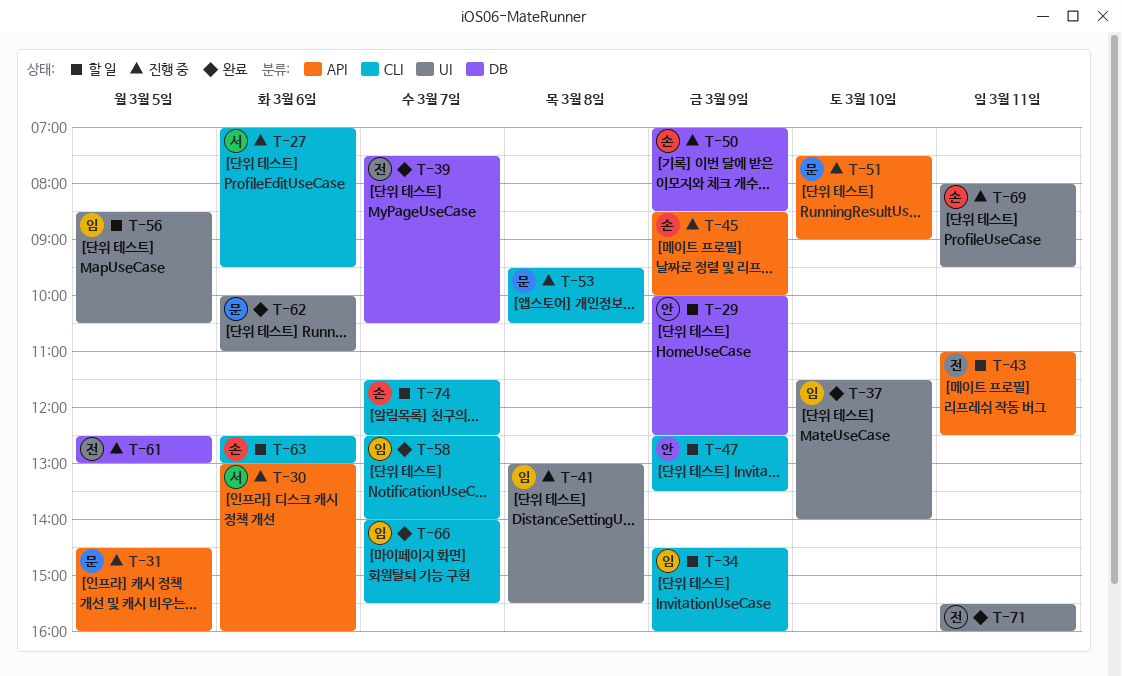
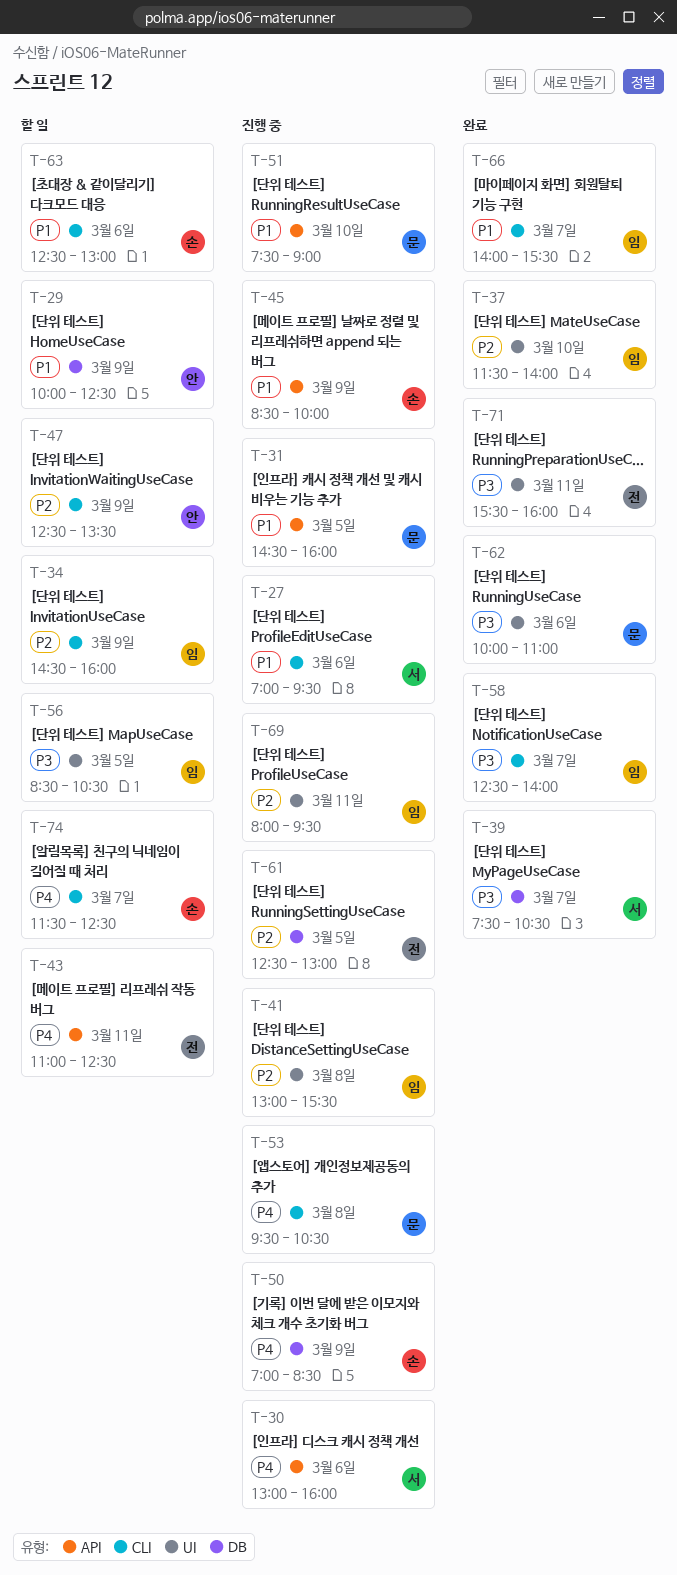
T-39, owner: 전 -> 서
T-69, owner: 손 -> 임

